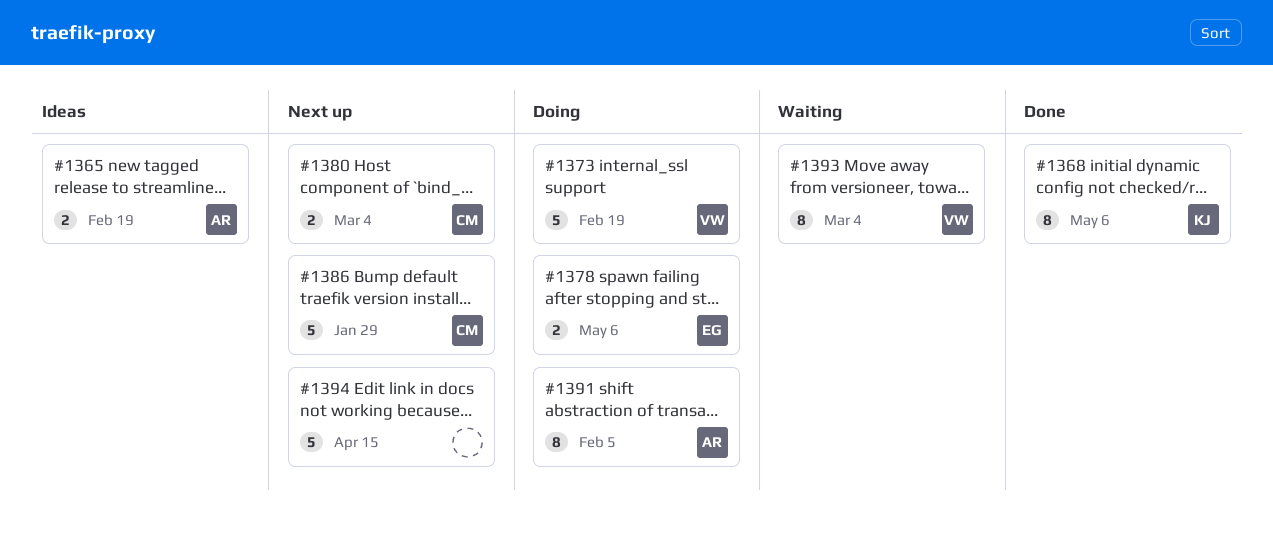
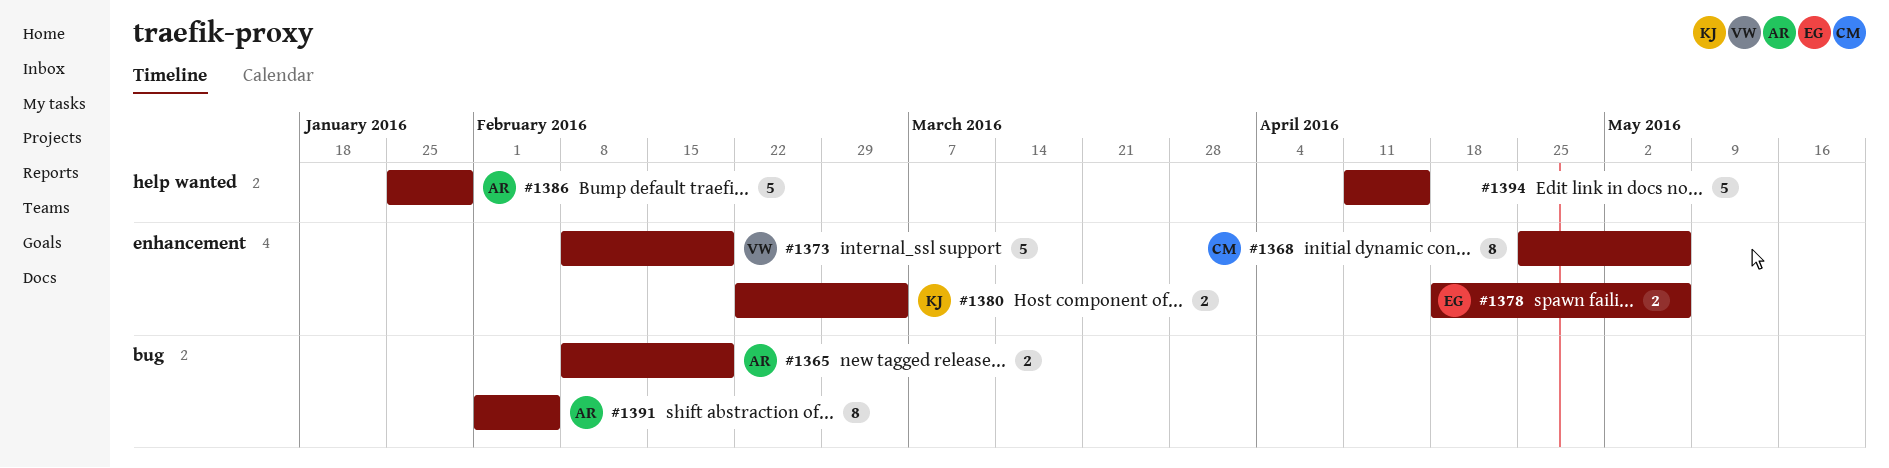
#1368, owner: KJ -> CM
#1380, owner: CM -> KJ
#1386, owner: CM -> AR
#1393: present -> none

